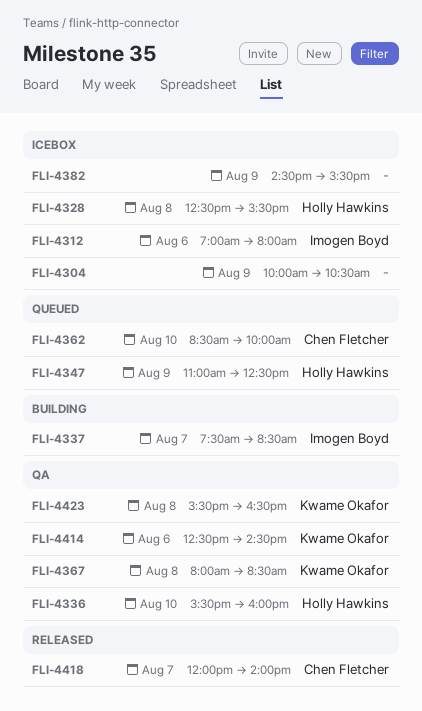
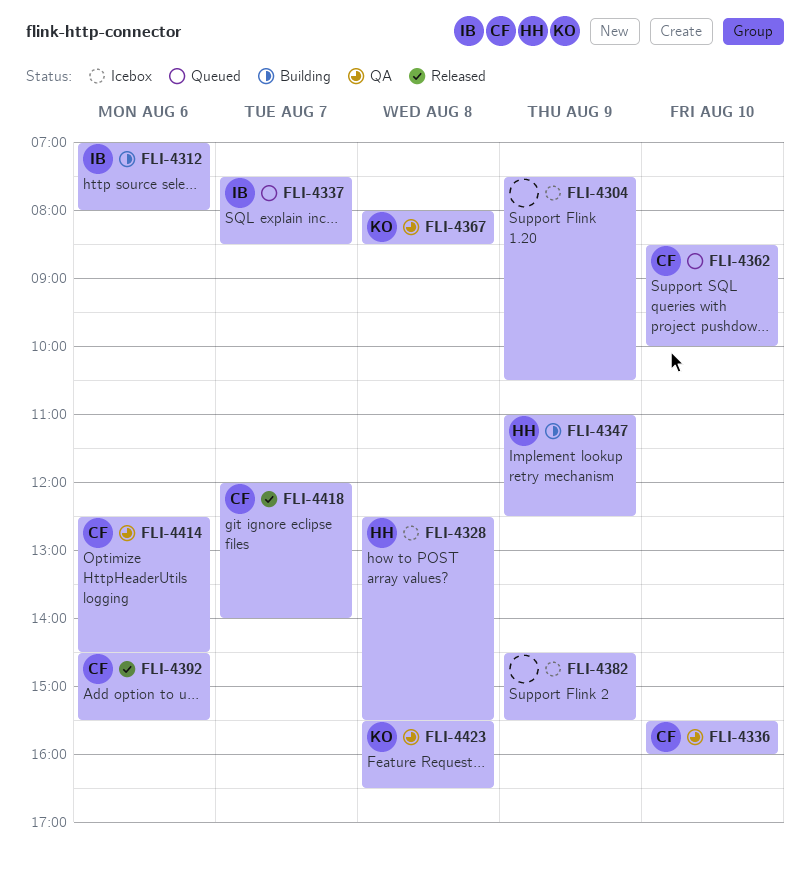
FLI-4304, begins: 10:00 -> 07:30
FLI-4312, status: Icebox -> Building
FLI-4336, owner: Holly Hawkins -> Chen Fletcher
FLI-4337, status: Building -> Queued
FLI-4347, status: Queued -> Building
FLI-4392: none -> present
FLI-4414, owner: Kwame Okafor -> Chen Fletcher

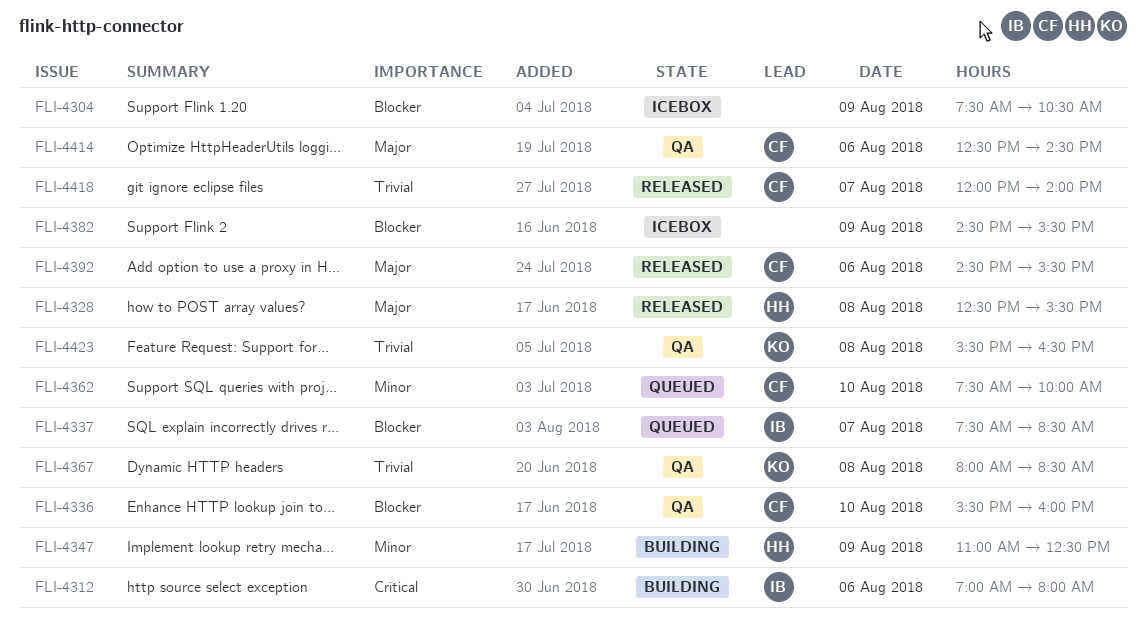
FLI-4328, status: Icebox -> Released
FLI-4362, begins: 08:30 -> 07:30

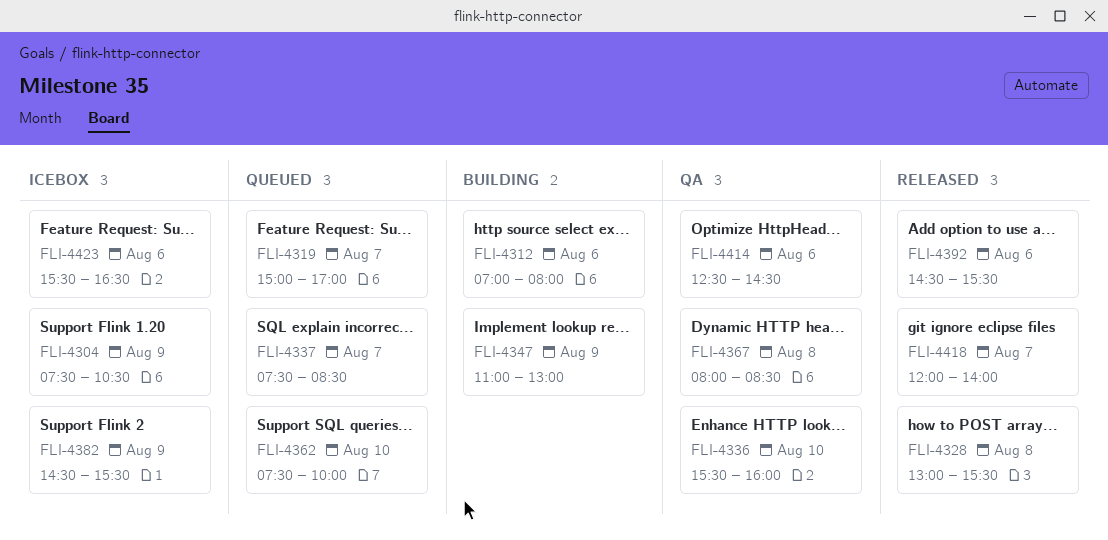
FLI-4319: none -> present
FLI-4328, begins: 12:30 -> 13:00
FLI-4347, ends: 12:30 -> 13:00
FLI-4423, status: QA -> Icebox
FLI-4423, day: Aug 8 -> Aug 6

